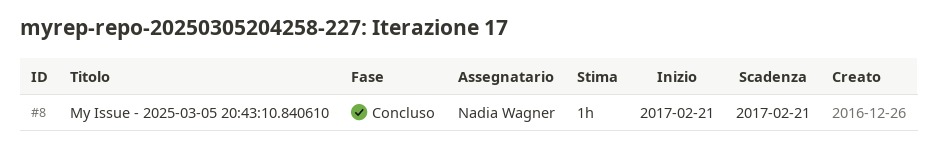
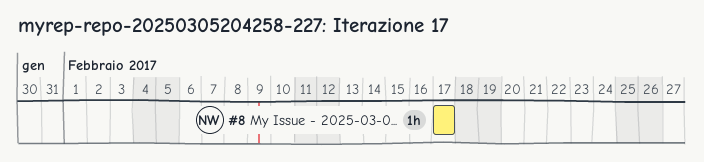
#8, start: Feb 21 -> Feb 17
#8, due: Feb 21 -> Feb 17

